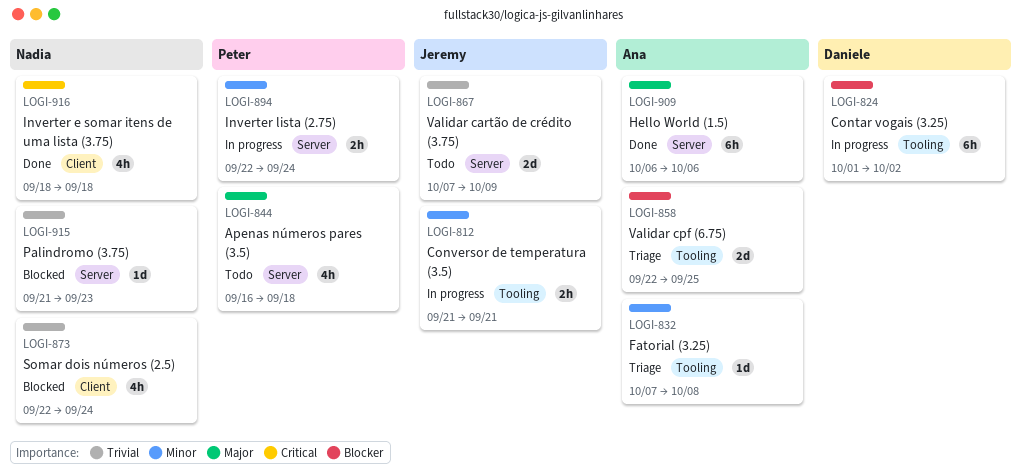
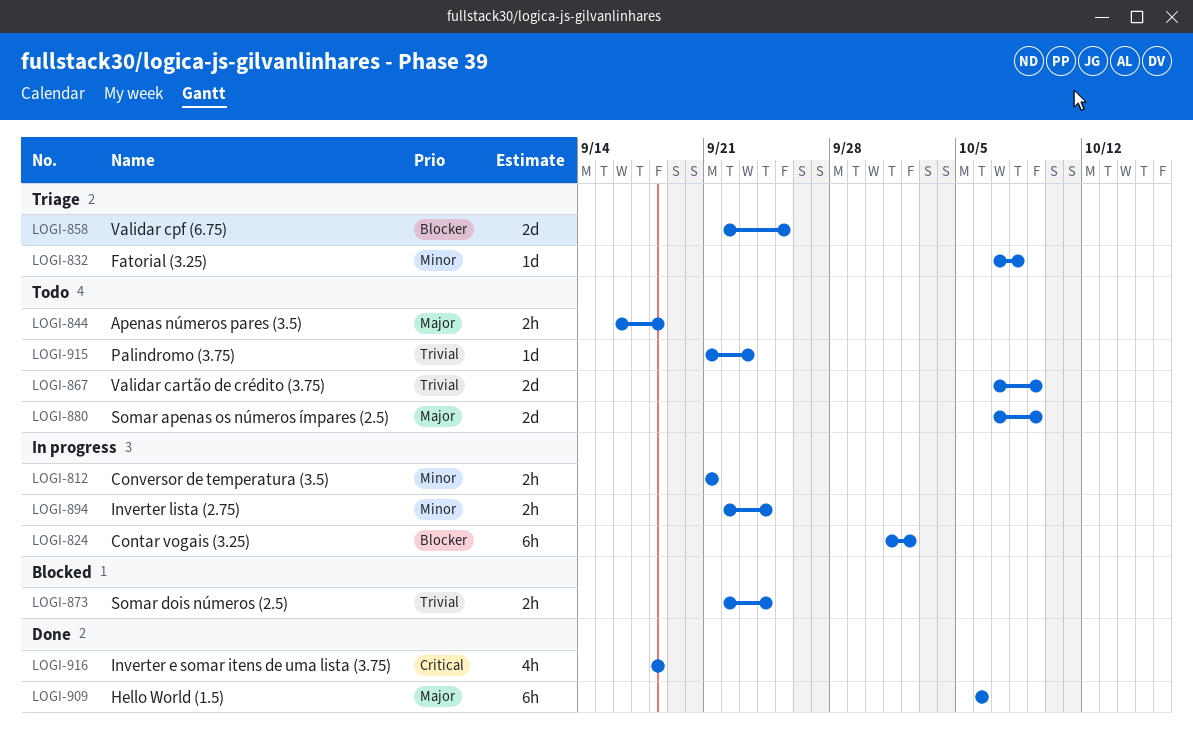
LOGI-844, estimate: 4h -> 2h
LOGI-873, estimate: 4h -> 2h
LOGI-880: none -> present
LOGI-915, status: Blocked -> Todo

